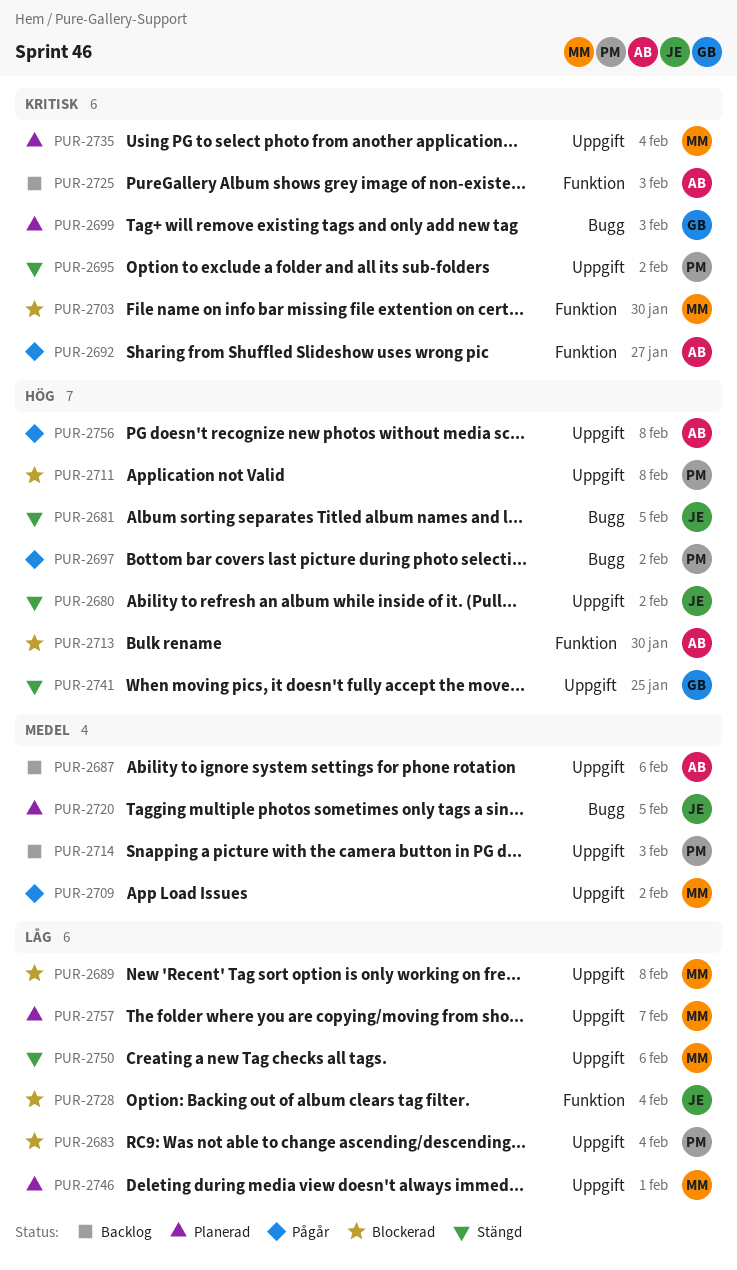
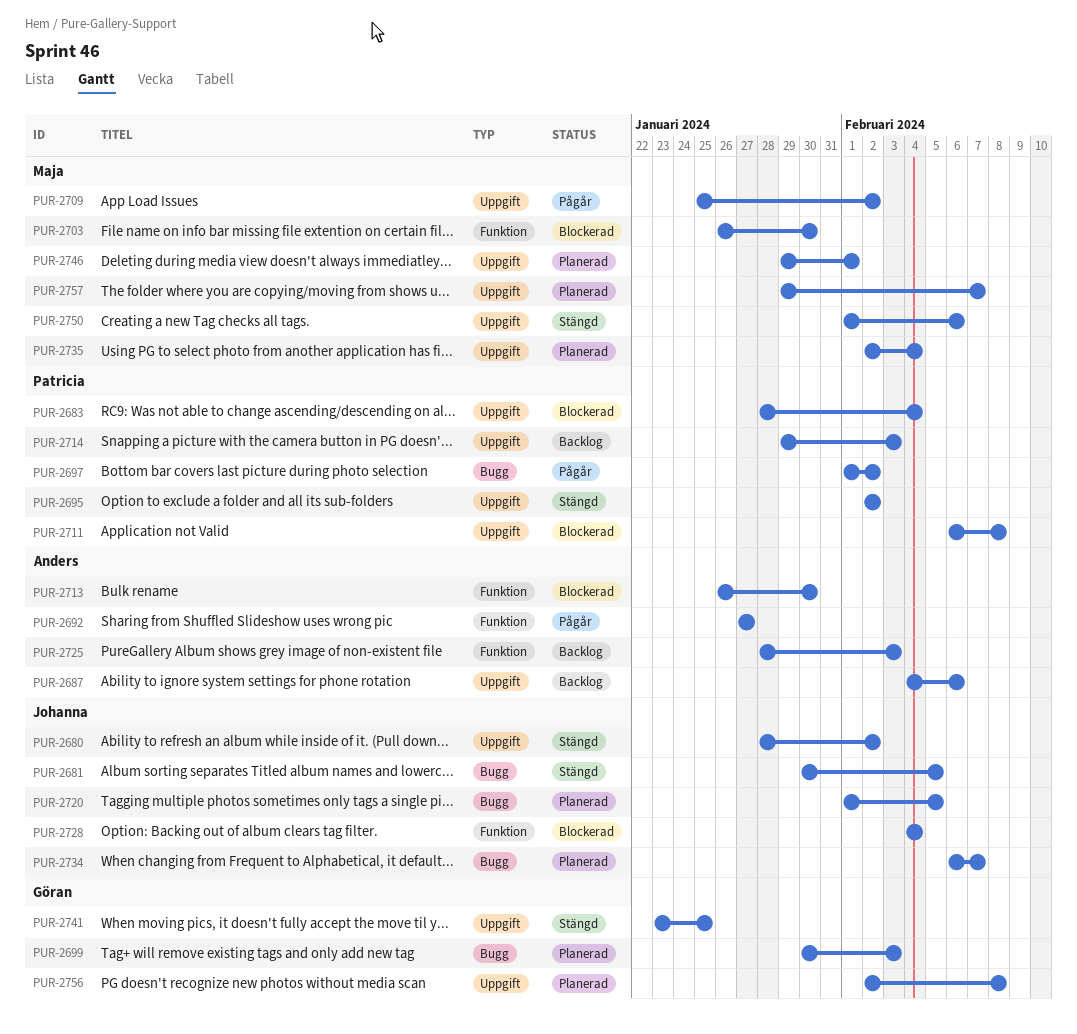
PUR-2689: present -> none
PUR-2734: none -> present
PUR-2756, status: Pågår -> Planerad
PUR-2756, owner: Anders -> Göran

